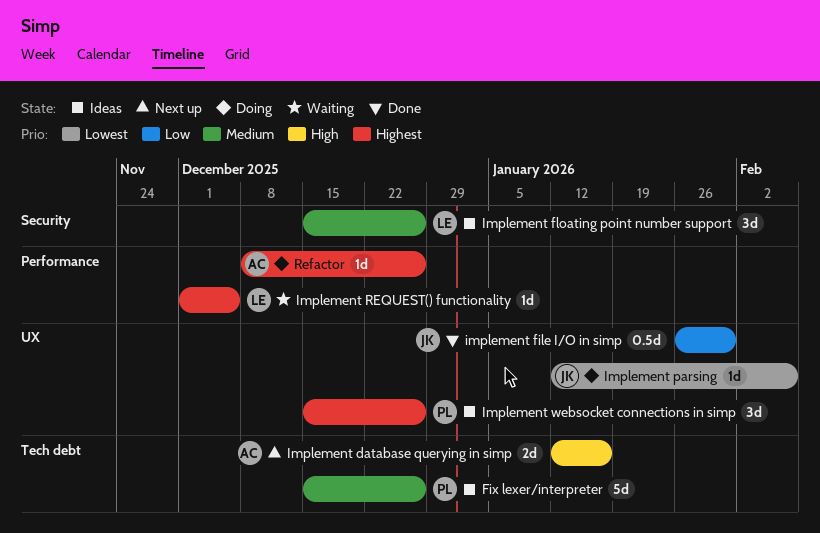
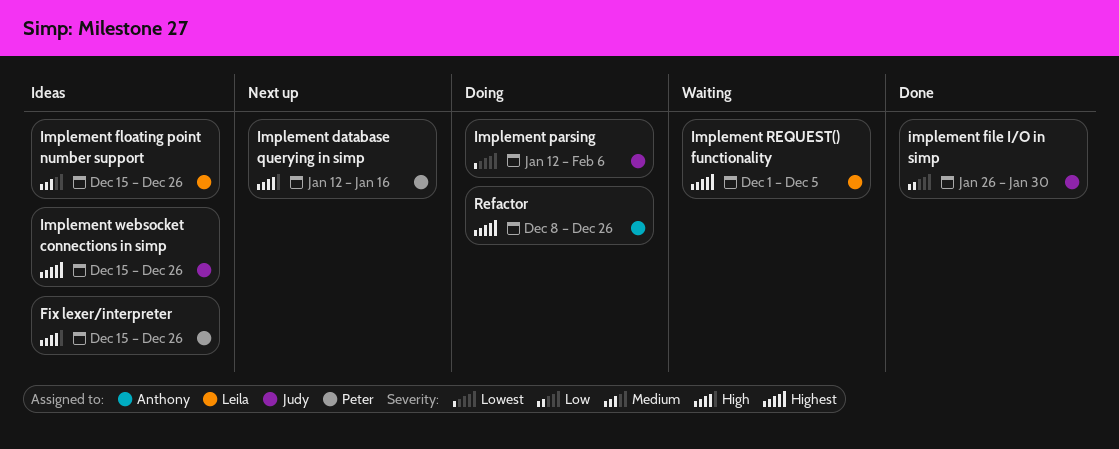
Fix lexer/interpreter, priority: Medium -> High
Implement database querying in simp, owner: Anthony -> Peter
Implement websocket connections in simp, owner: Peter -> Judy

